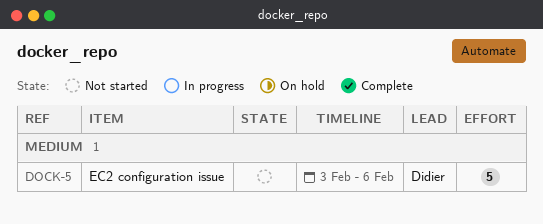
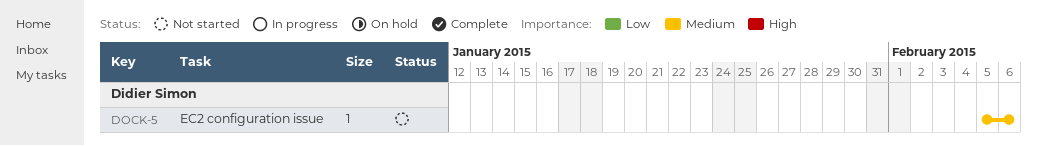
DOCK-5, estimate: 5 -> 1
DOCK-5, start: Feb 3 -> Feb 5

